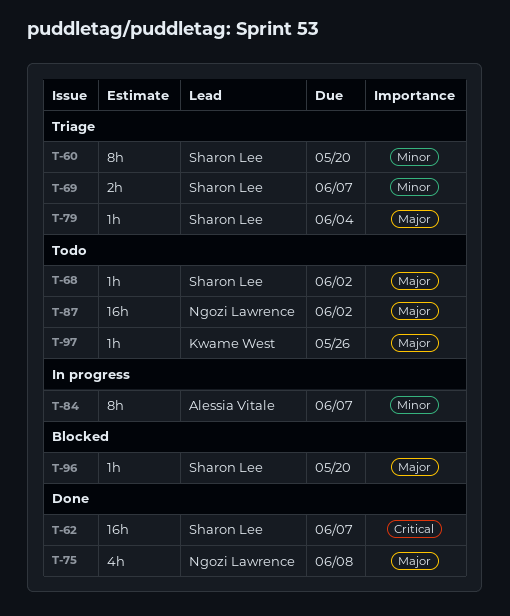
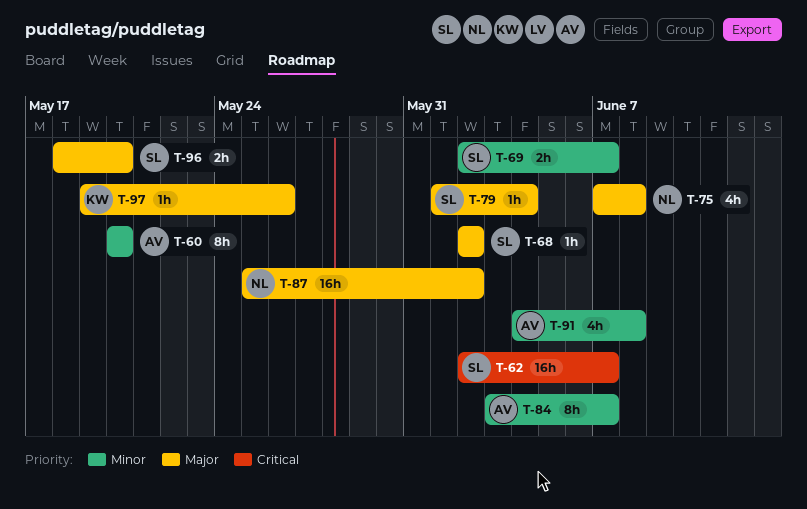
T-60, owner: Sharon Lee -> Alessia Vitale
T-91: none -> present
T-96, estimate: 1h -> 2h

